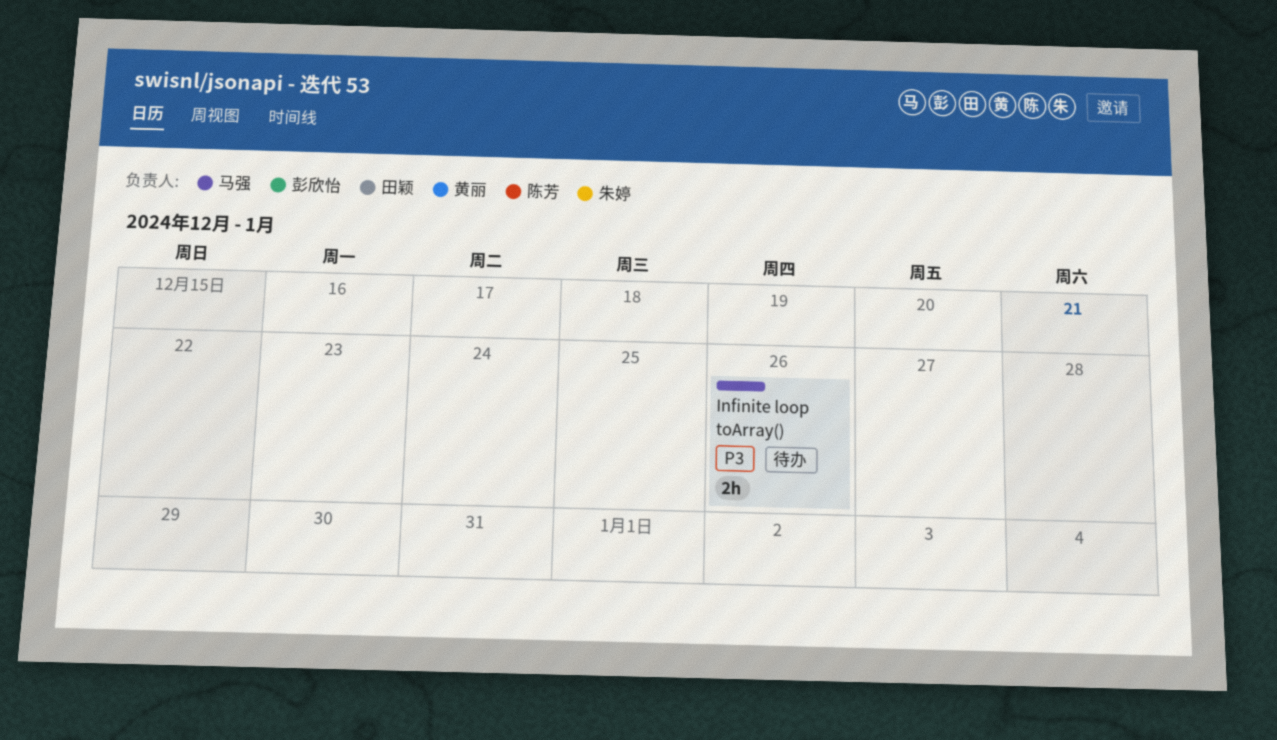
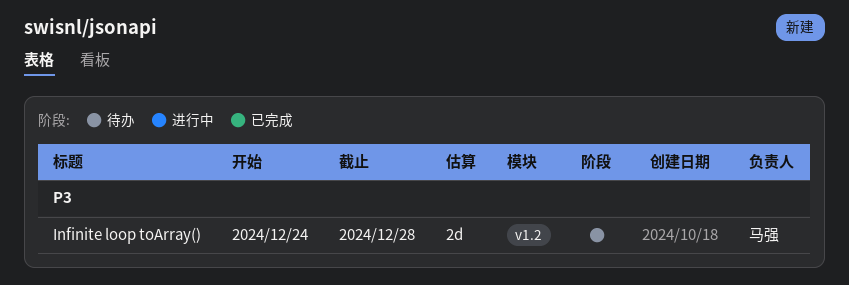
Infinite loop toArray(), estimate: 2h -> 2d
Infinite loop toArray(), due: Dec 26 -> Dec 28

